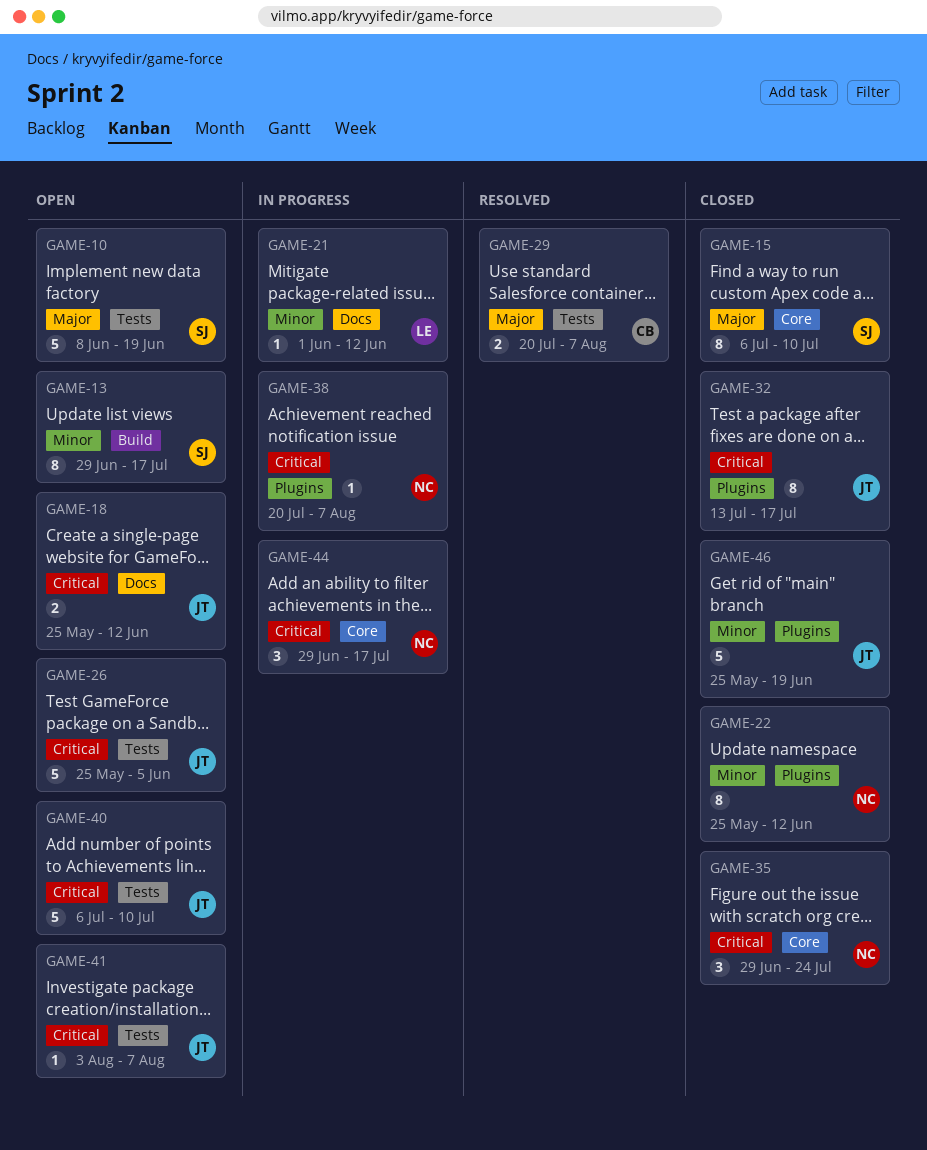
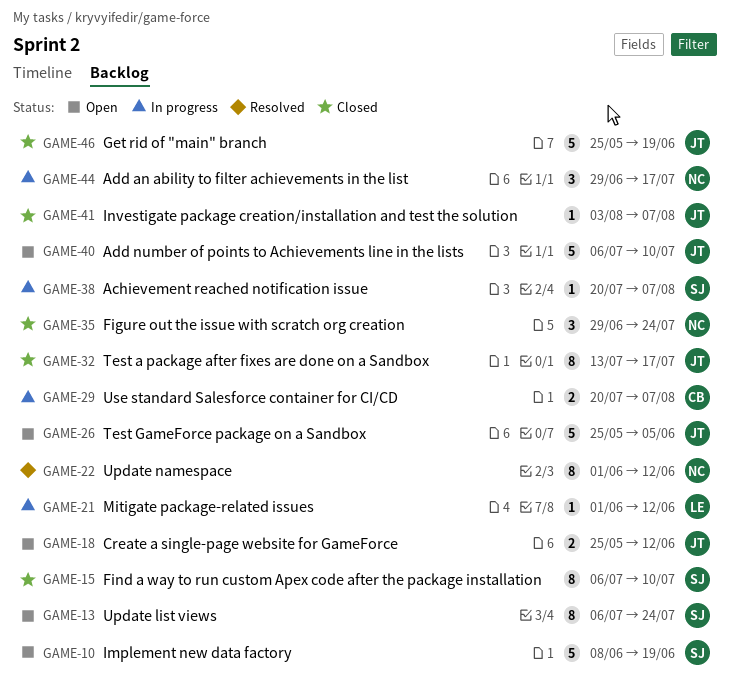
GAME-13, start: Jun 29 -> Jul 6
GAME-13, due: Jul 17 -> Jul 24
GAME-22, status: Closed -> Resolved
GAME-22, start: May 25 -> Jun 1
GAME-29, status: Resolved -> In progress
GAME-38, owner: NC -> SJ
GAME-41, status: Open -> Closed

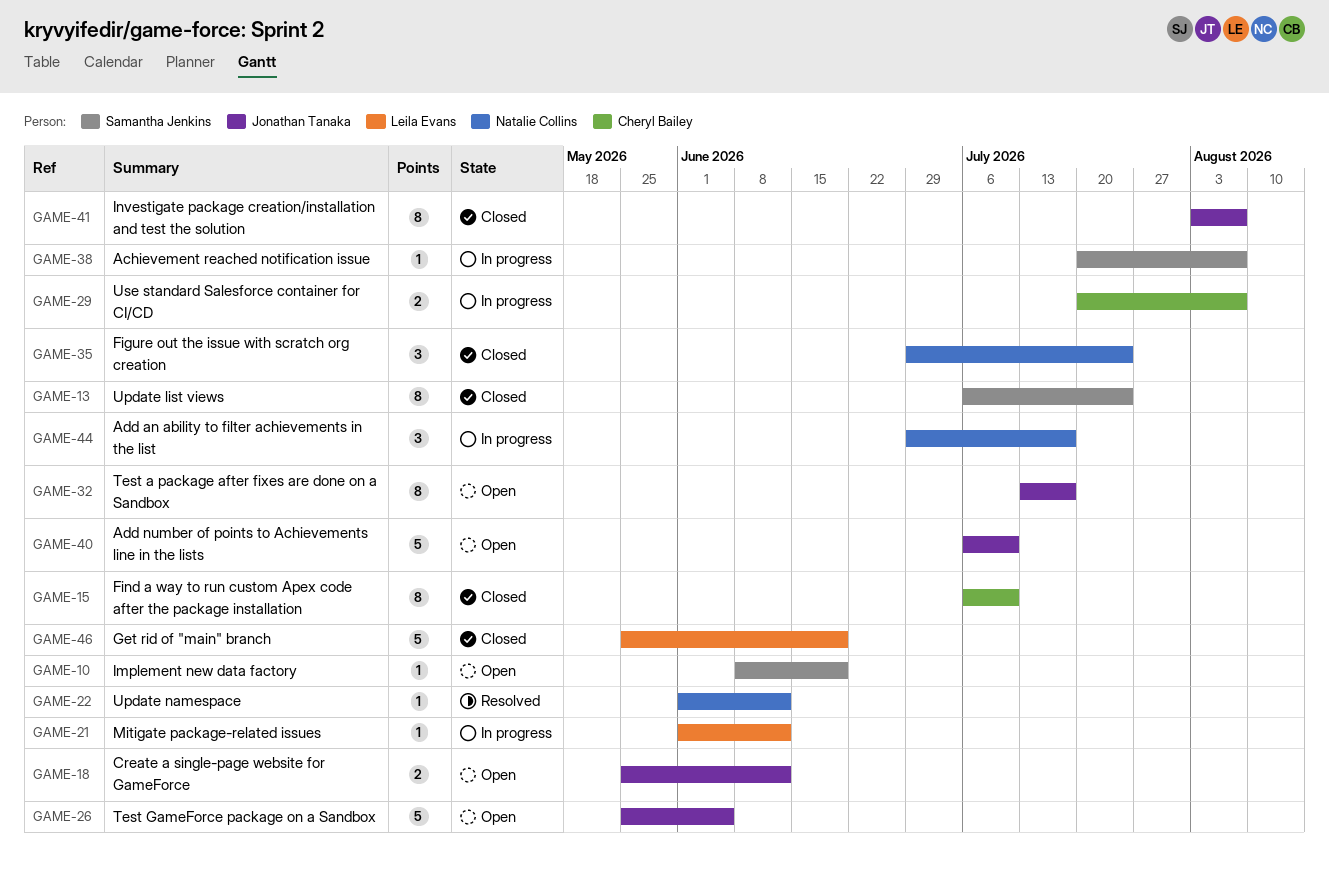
GAME-10, estimate: 5 -> 1
GAME-13, status: Open -> Closed
GAME-15, owner: Samantha Jenkins -> Cheryl Bailey
GAME-22, estimate: 8 -> 1
GAME-32, status: Closed -> Open
GAME-41, estimate: 1 -> 8
GAME-46, owner: Jonathan Tanaka -> Leila Evans

